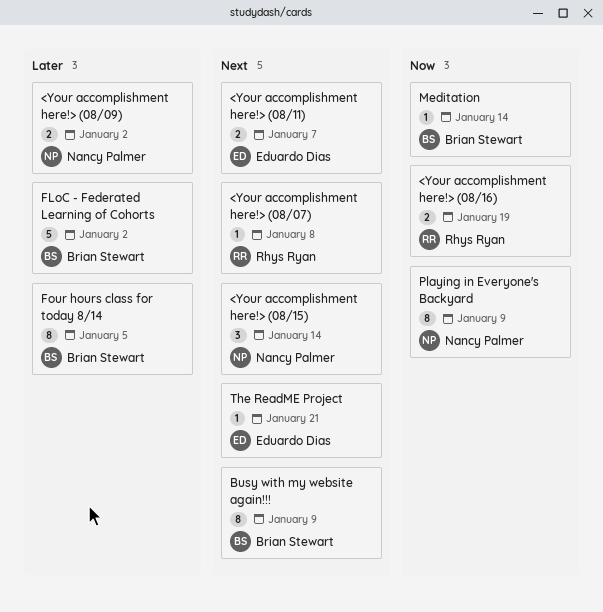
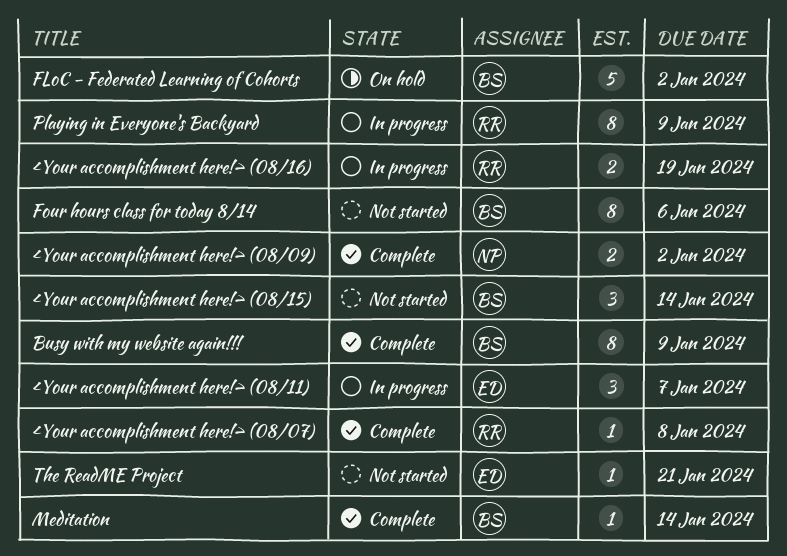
<Your accomplishment here!> (08/11), estimate: 2 -> 3
<Your accomplishment here!> (08/15), owner: Nancy Palmer -> Brian Stewart
Four hours class for today 8/14, due: Jan 5 -> Jan 6
Playing in Everyone's Backyard, owner: Nancy Palmer -> Rhys Ryan

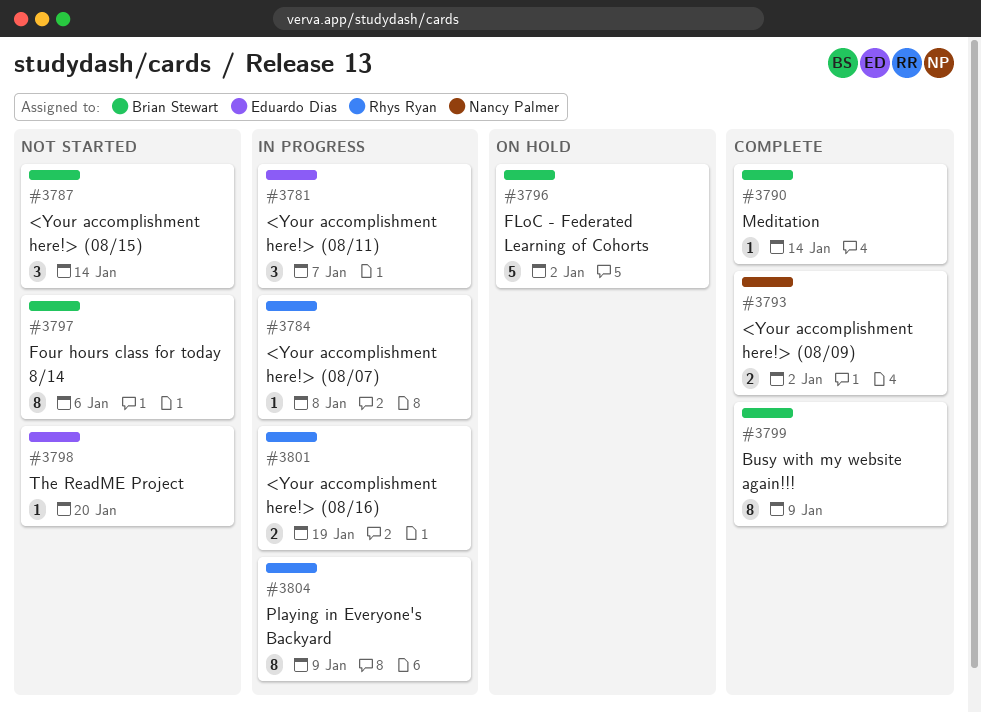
<Your accomplishment here!> (08/07), status: Complete -> In progress
The ReadME Project, due: Jan 21 -> Jan 20

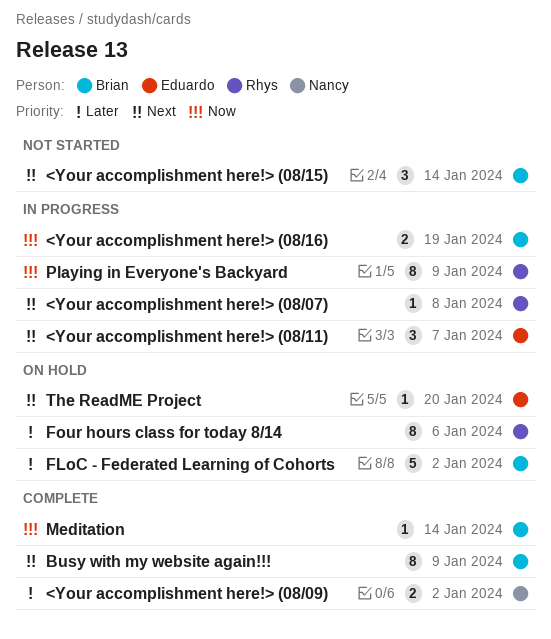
<Your accomplishment here!> (08/16), owner: Rhys Ryan -> Brian Stewart
Four hours class for today 8/14, status: Not started -> On hold
Four hours class for today 8/14, owner: Brian Stewart -> Rhys Ryan
The ReadME Project, status: Not started -> On hold

